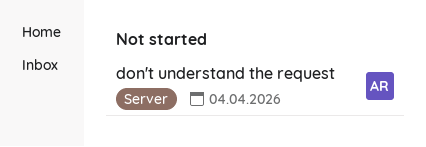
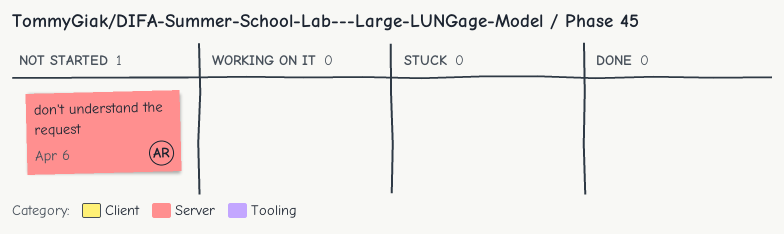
don't understand the request, due: Apr 4 -> Apr 6

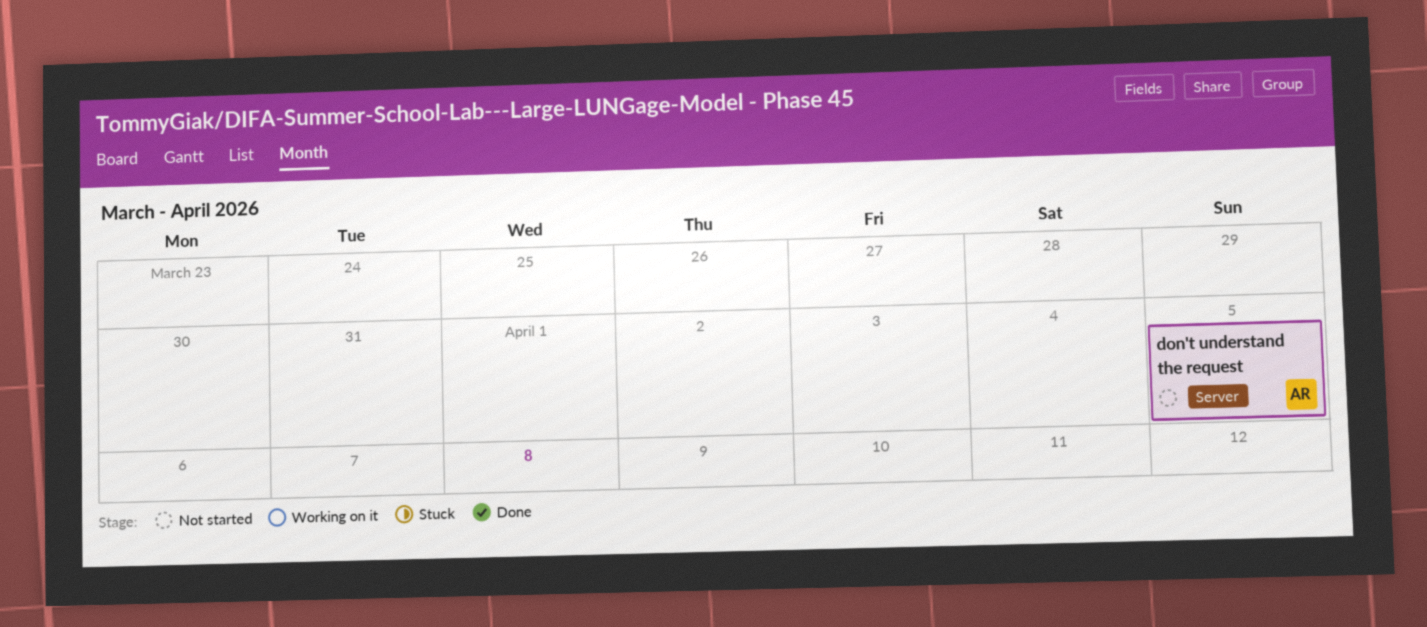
don't understand the request, due: Apr 6 -> Apr 5

